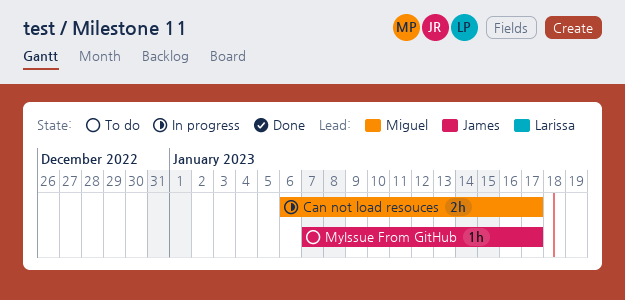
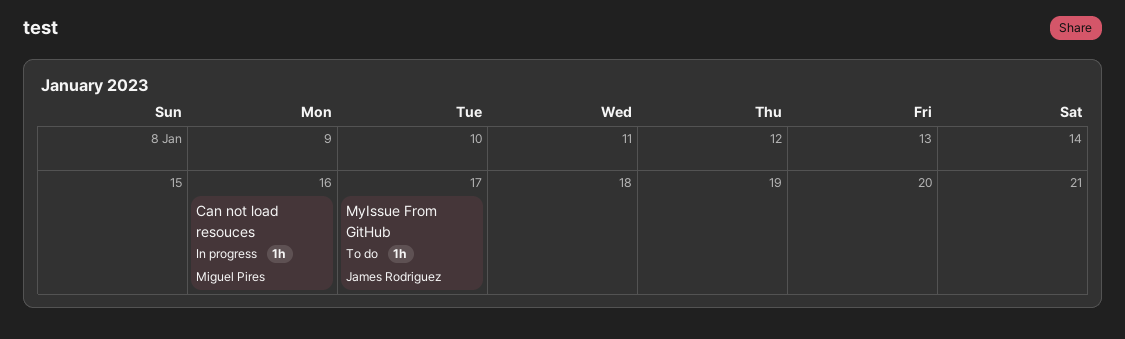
Can not load resouces, estimate: 2h -> 1h
Can not load resouces, due: Jan 17 -> Jan 16

